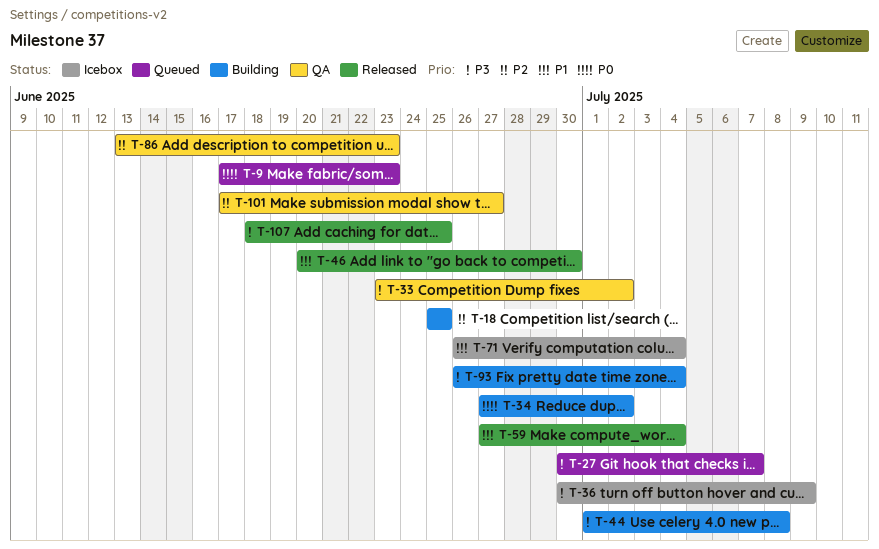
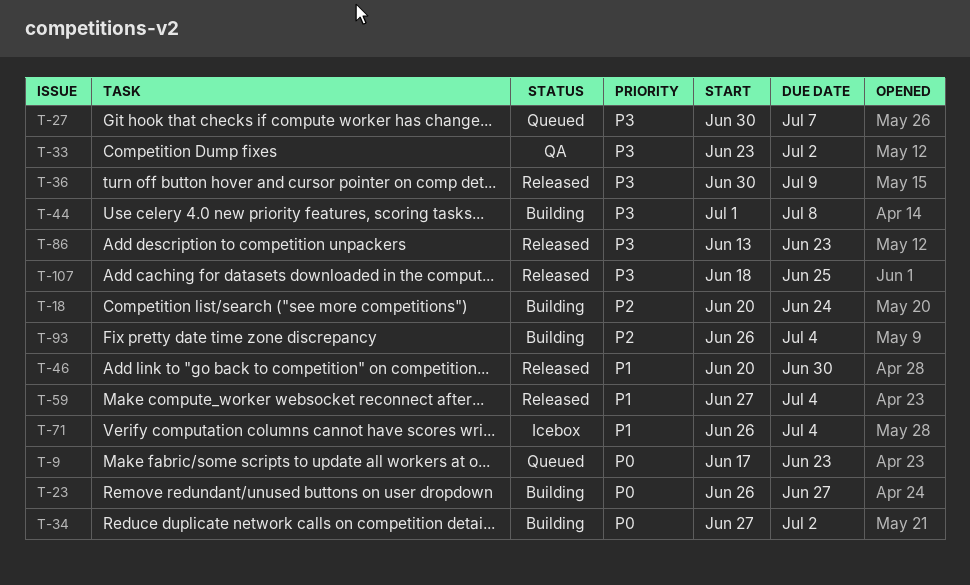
T-18, start: Jun 25 -> Jun 20
T-18, due: Jun 25 -> Jun 24
T-23: none -> present
T-36, status: Icebox -> Released
T-86, status: QA -> Released
T-86, priority: P2 -> P3
T-93, priority: P3 -> P2
T-101: present -> none

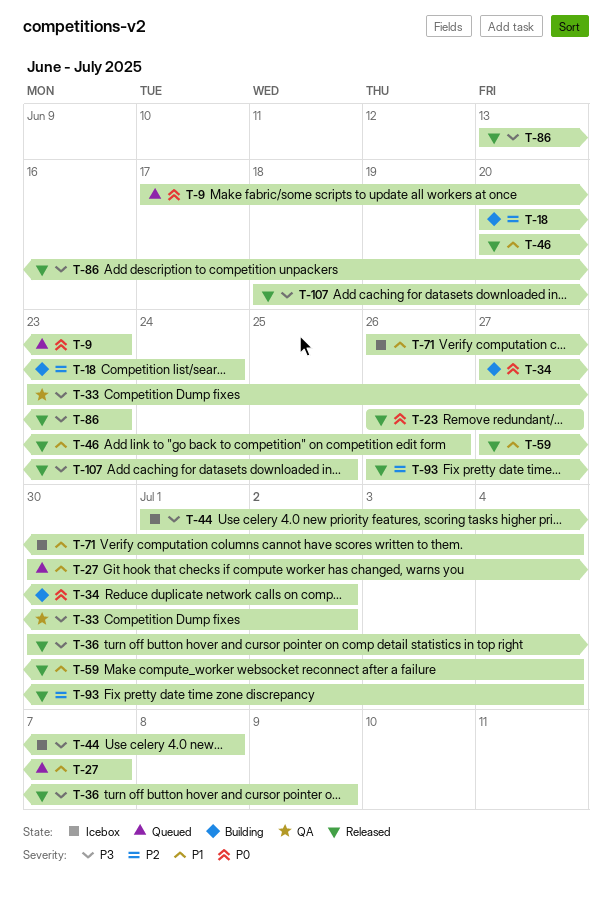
T-23, status: Building -> Released
T-27, priority: P3 -> P1
T-44, status: Building -> Icebox
T-46, due: Jun 30 -> Jun 26
T-93, status: Building -> Released

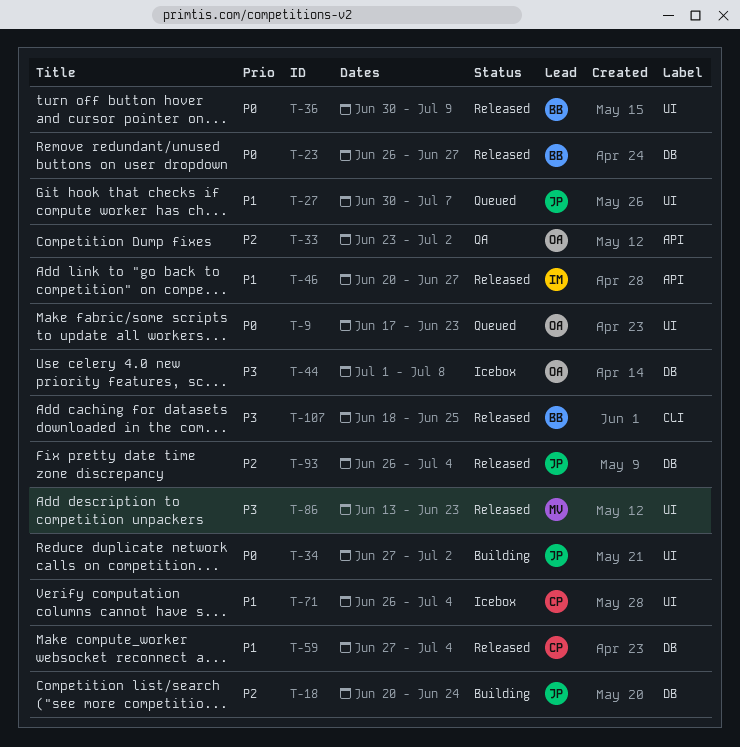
T-33, priority: P3 -> P2
T-36, priority: P3 -> P0
T-46, due: Jun 26 -> Jun 27

